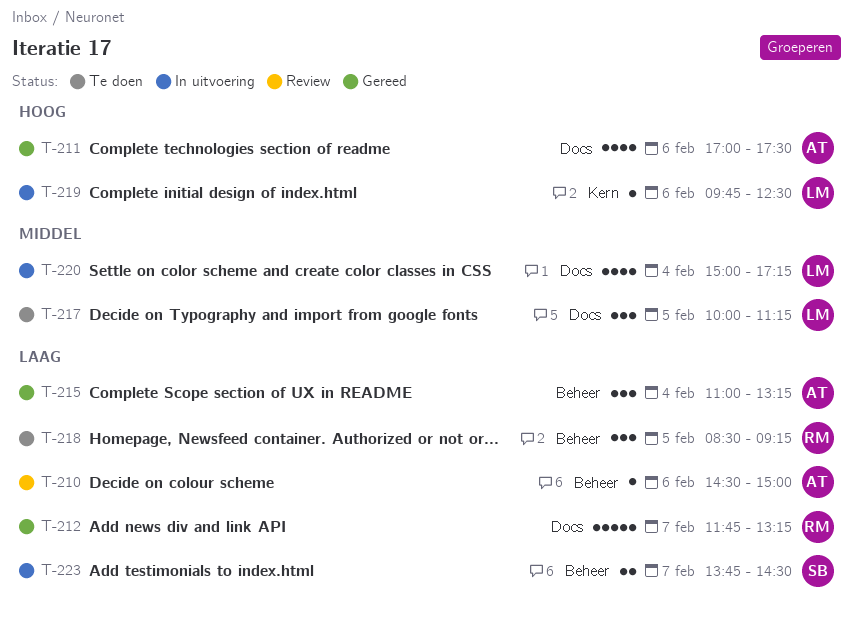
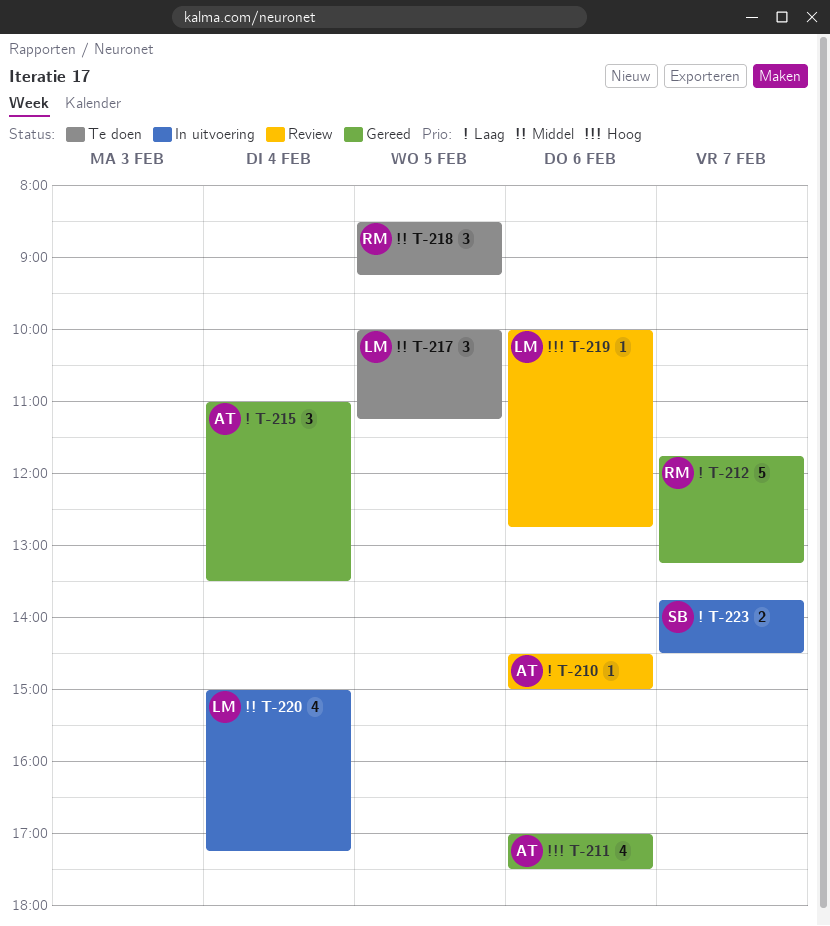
T-215, ends: 13:15 -> 13:30
T-218, priority: Laag -> Middel
T-219, status: In uitvoering -> Review
T-219, begins: 09:45 -> 10:00
T-219, ends: 12:30 -> 12:45

